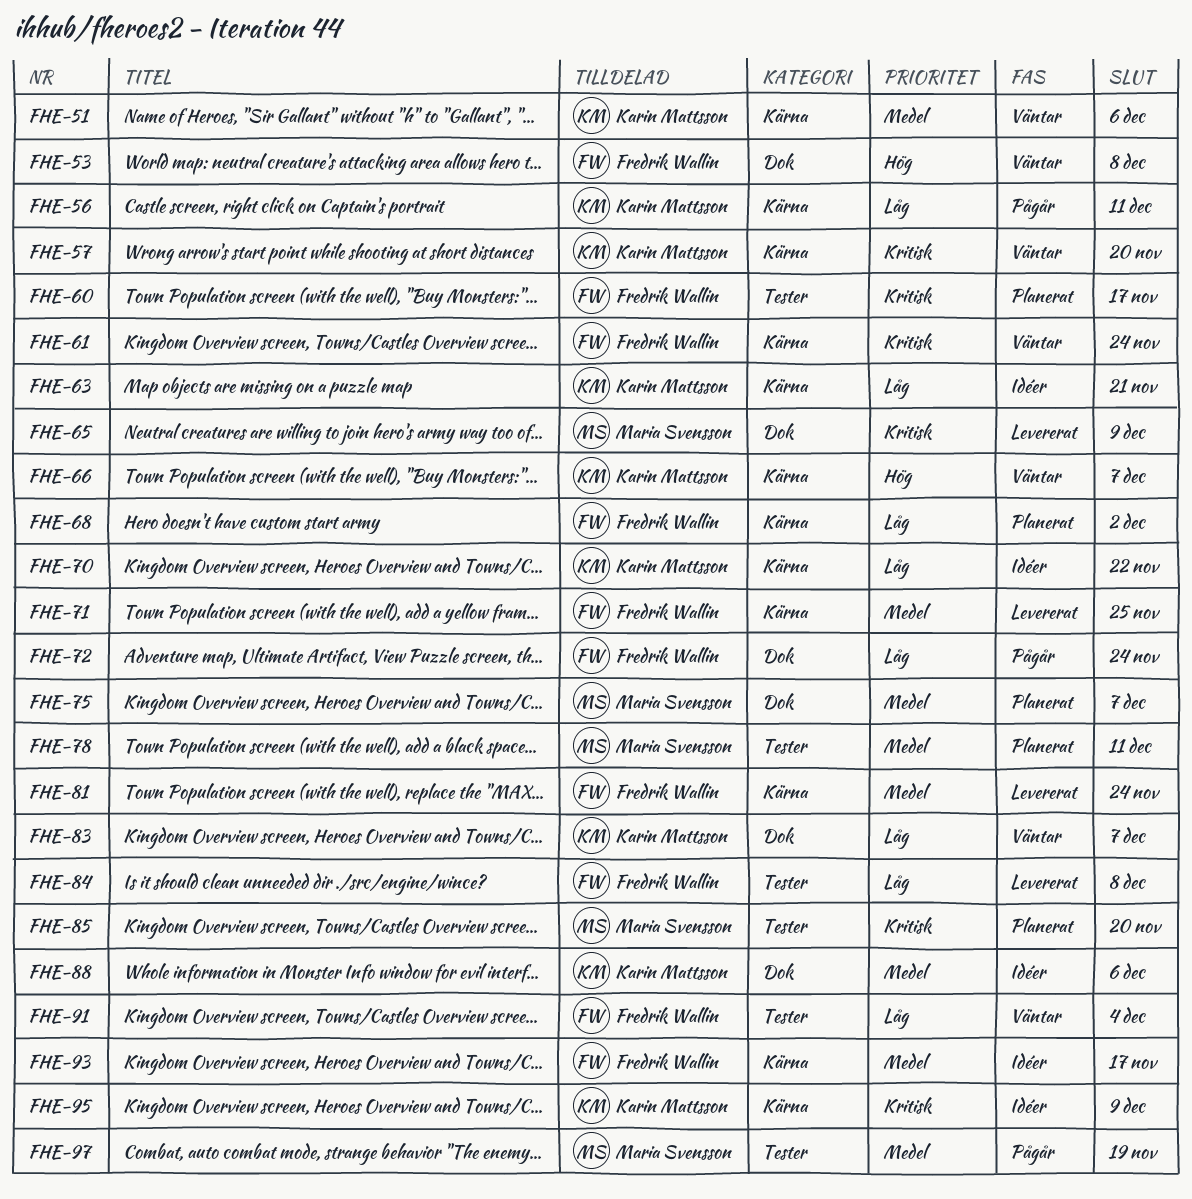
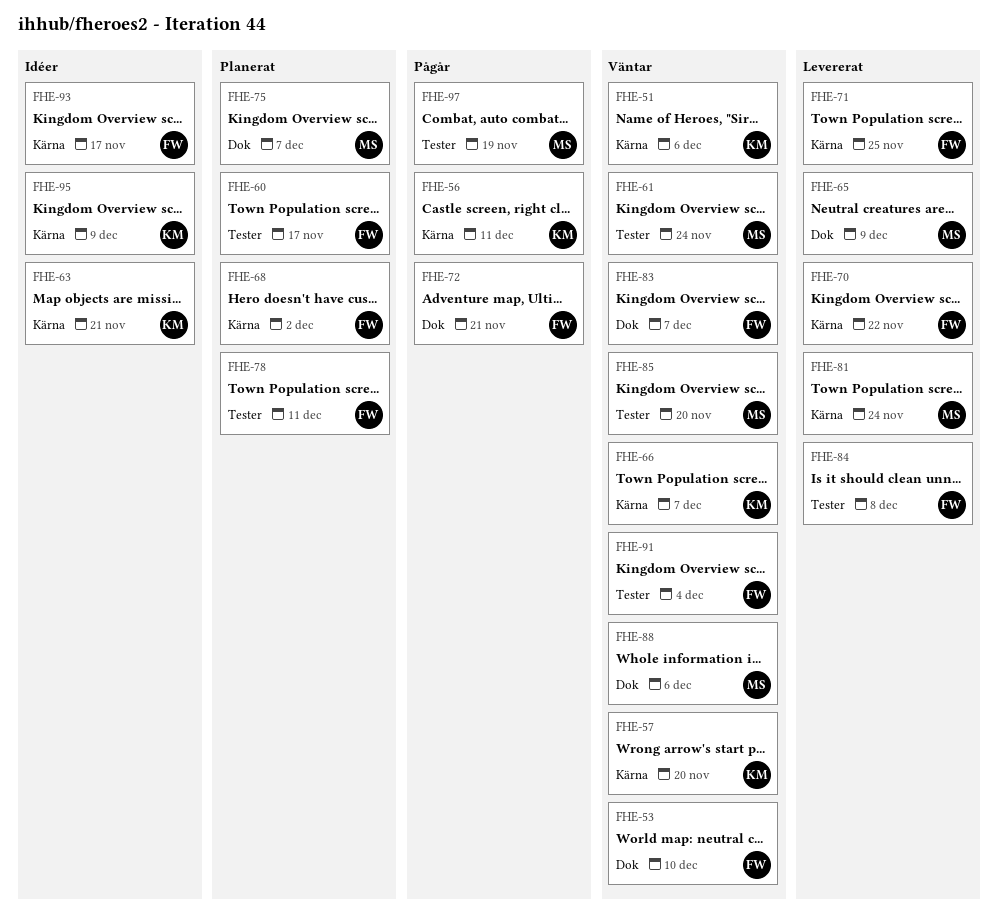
FHE-53, due: Dec 8 -> Dec 10
FHE-61, owner: Fredrik Wallin -> Maria Svensson
FHE-61, label: Kärna -> Tester
FHE-70, status: Idéer -> Levererat
FHE-70, owner: Karin Mattsson -> Fredrik Wallin
FHE-72, due: Nov 24 -> Nov 21
FHE-78, owner: Maria Svensson -> Fredrik Wallin
FHE-81, owner: Fredrik Wallin -> Maria Svensson
FHE-83, owner: Karin Mattsson -> Fredrik Wallin
FHE-85, status: Planerat -> Väntar
FHE-88, status: Idéer -> Väntar
FHE-88, owner: Karin Mattsson -> Maria Svensson

